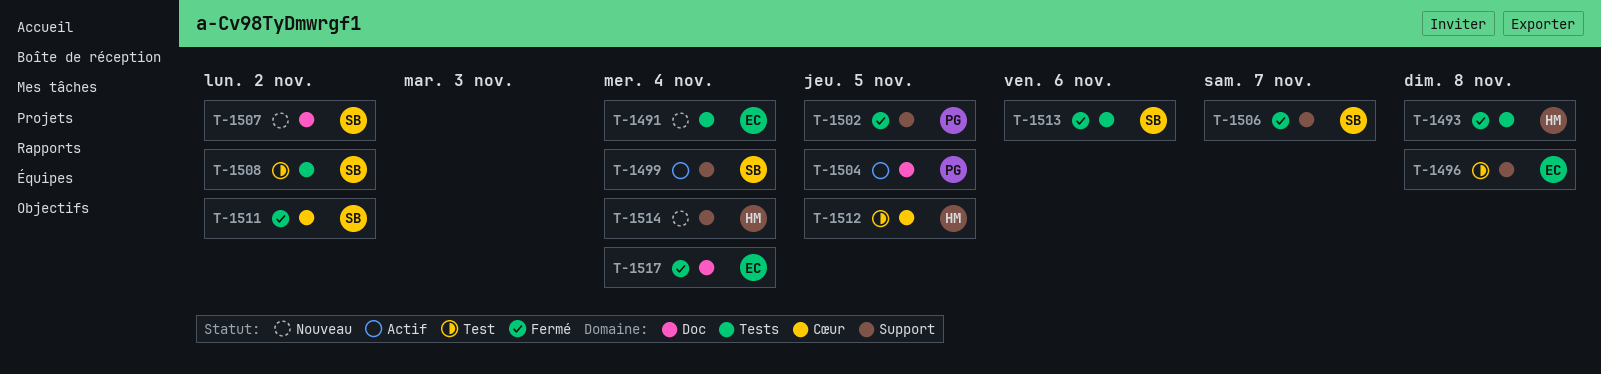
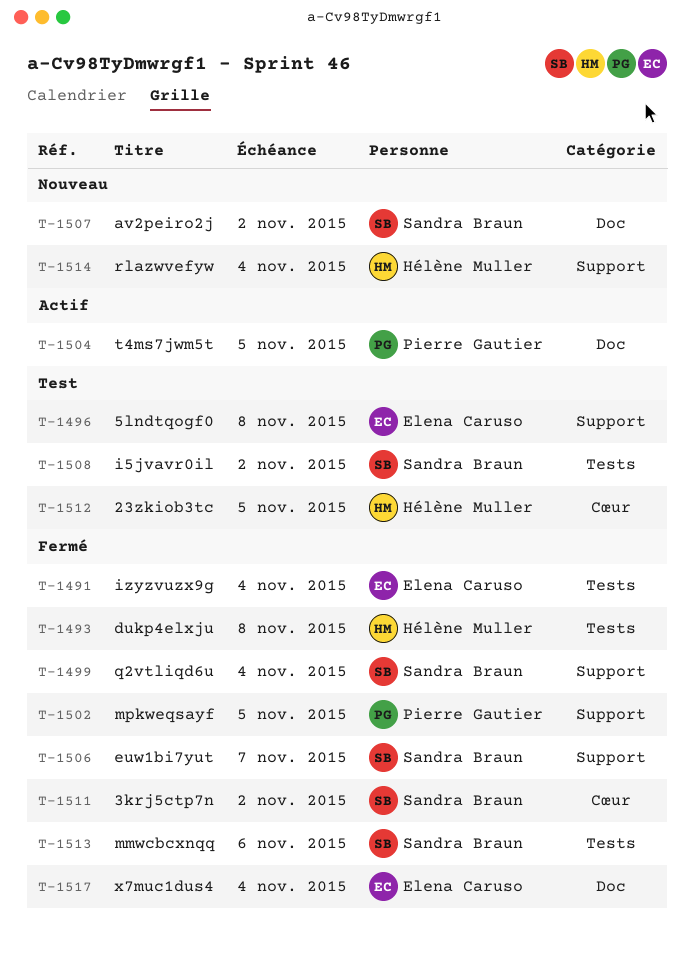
T-1491, status: Nouveau -> Fermé
T-1499, status: Actif -> Fermé

